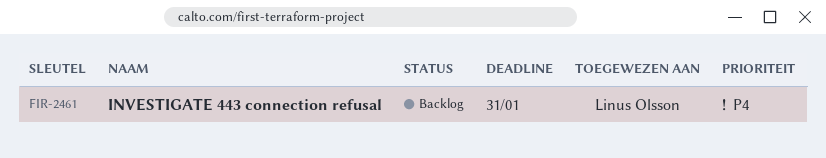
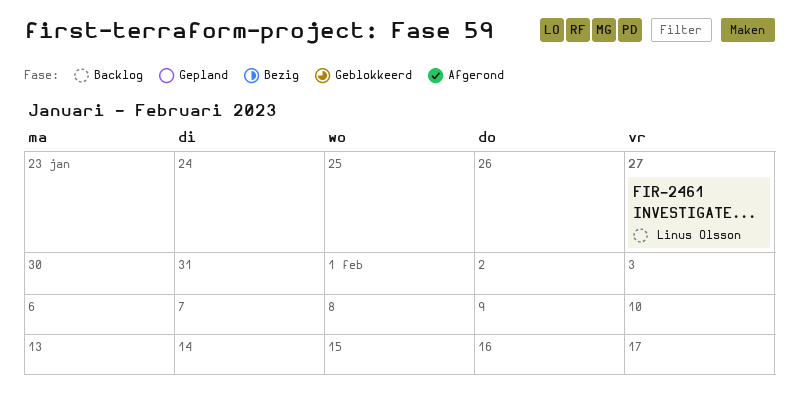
FIR-2461, due: Jan 31 -> Jan 27

